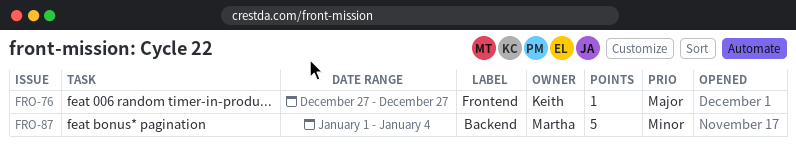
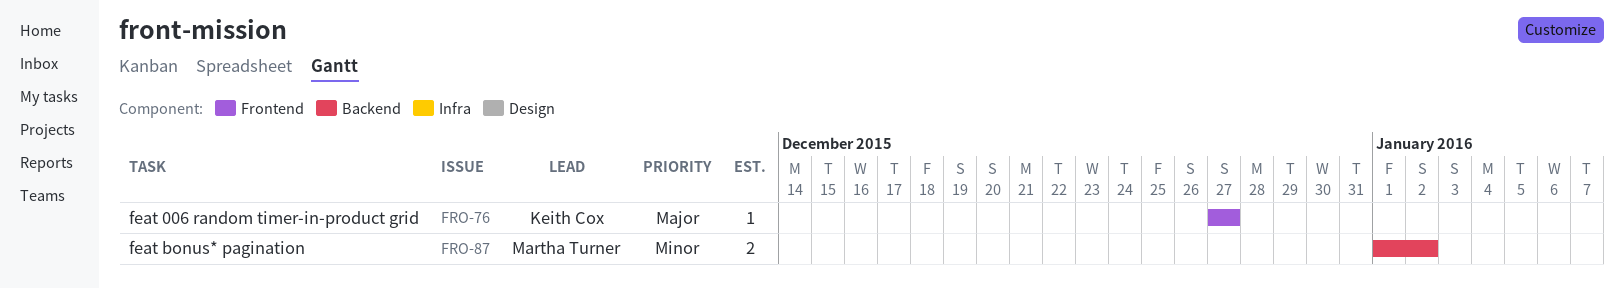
FRO-87, estimate: 5 -> 2
FRO-87, due: Jan 4 -> Jan 2

